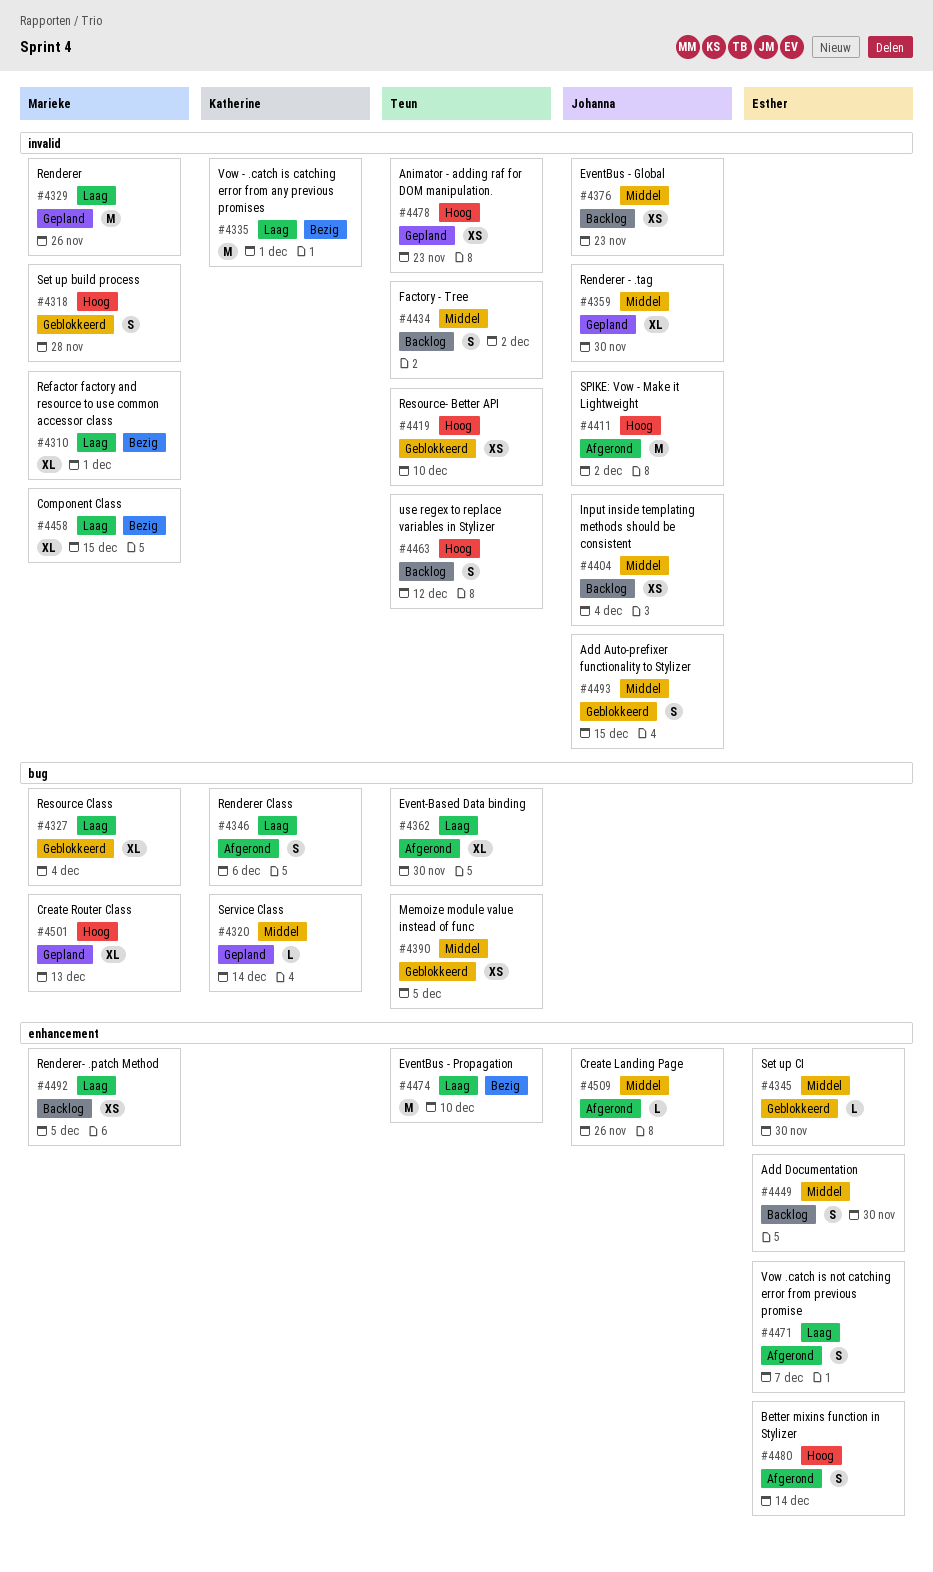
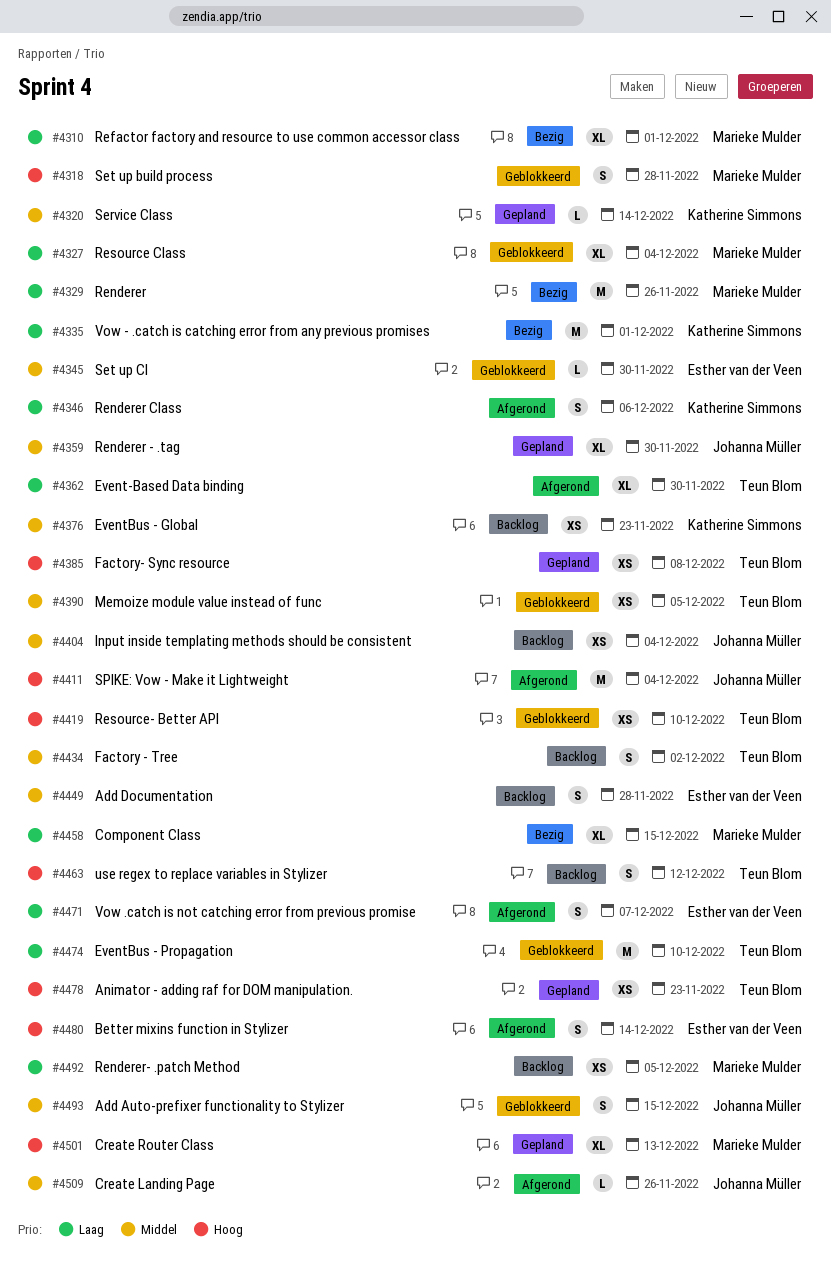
#4329, status: Gepland -> Bezig
#4376, owner: Johanna Müller -> Katherine Simmons
#4385: none -> present
#4411, due: Dec 2 -> Dec 4
#4449, due: Nov 30 -> Nov 28
#4474, status: Bezig -> Geblokkeerd

